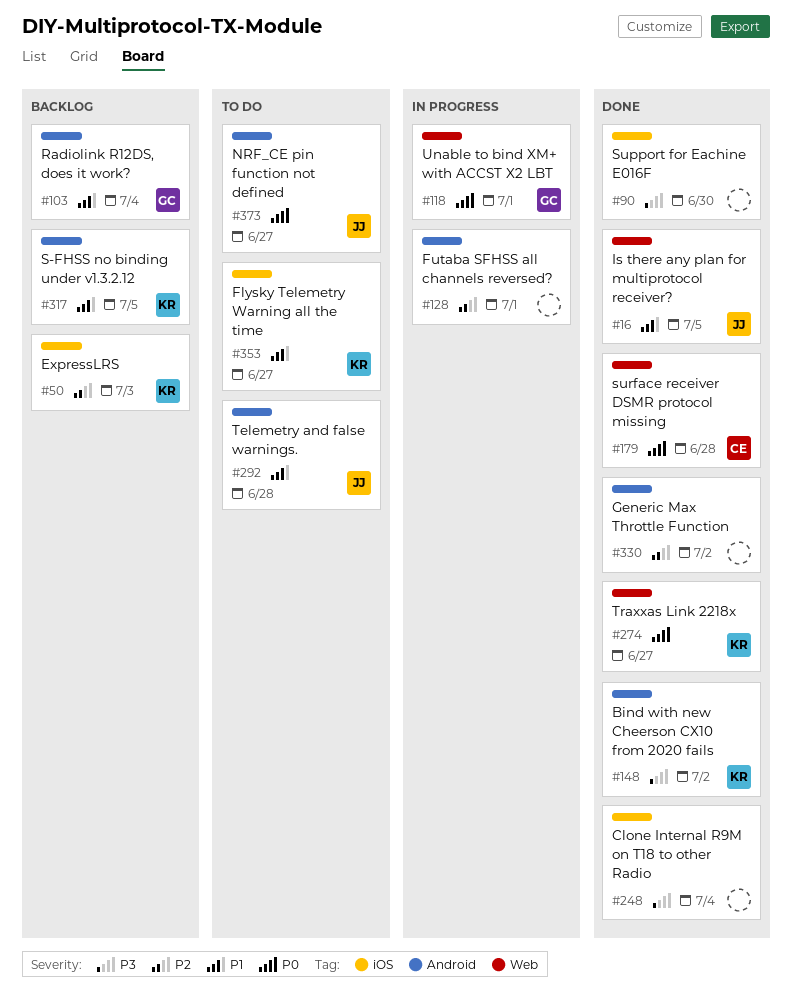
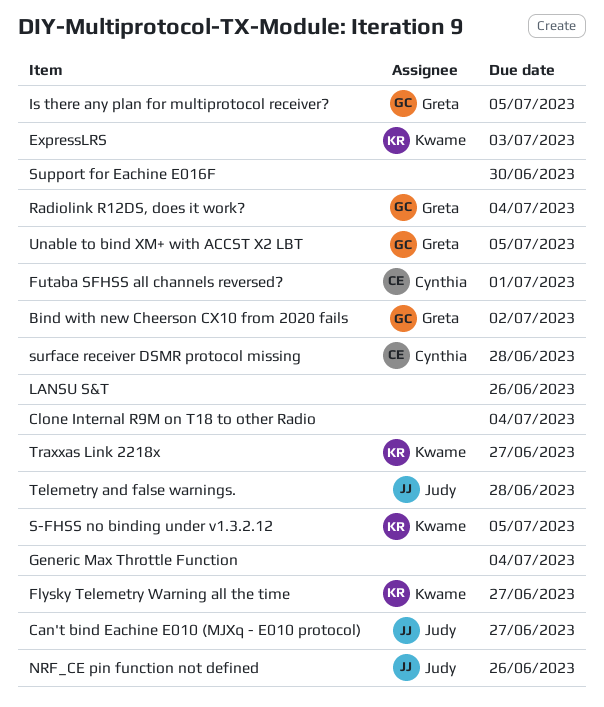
Bind with new Cheerson CX10 from 2020 fails, owner: Kwame -> Greta
Can't bind Eachine E010 (MJXq - E010 protocol): none -> present
Futaba SFHSS all channels reversed?, owner: none -> Cynthia
Generic Max Throttle Function, due: Jul 2 -> Jul 4
Is there any plan for multiprotocol receiver?, owner: Judy -> Greta
LANSU S&T: none -> present
NRF_CE pin function not defined, due: Jun 27 -> Jun 26
Unable to bind XM+ with ACCST X2 LBT, due: Jul 1 -> Jul 5

